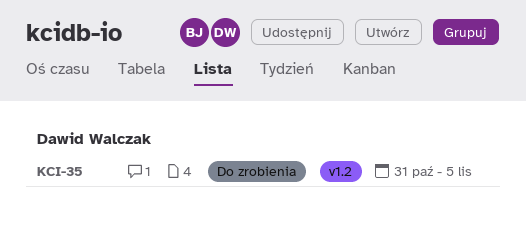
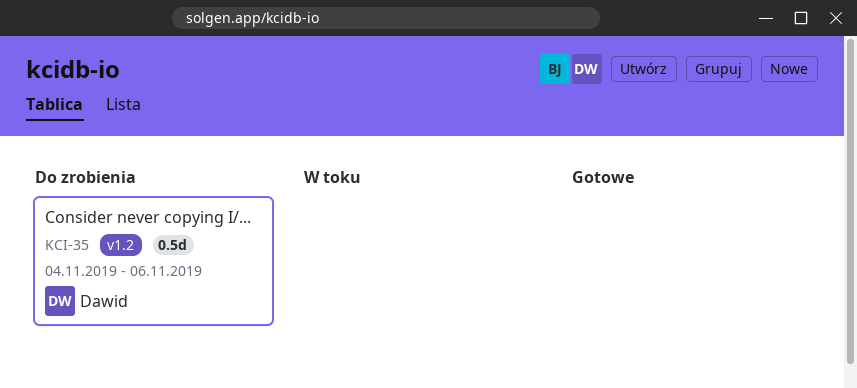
KCI-35, start: Oct 31 -> Nov 4
KCI-35, due: Nov 5 -> Nov 6

